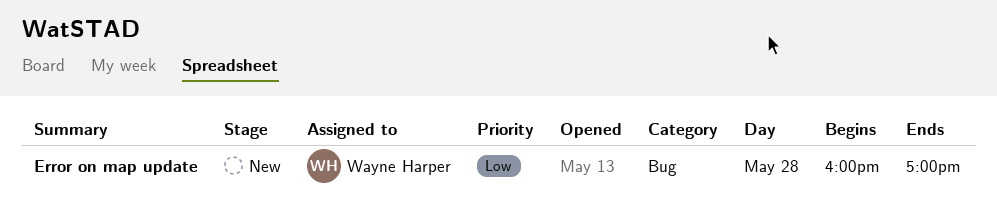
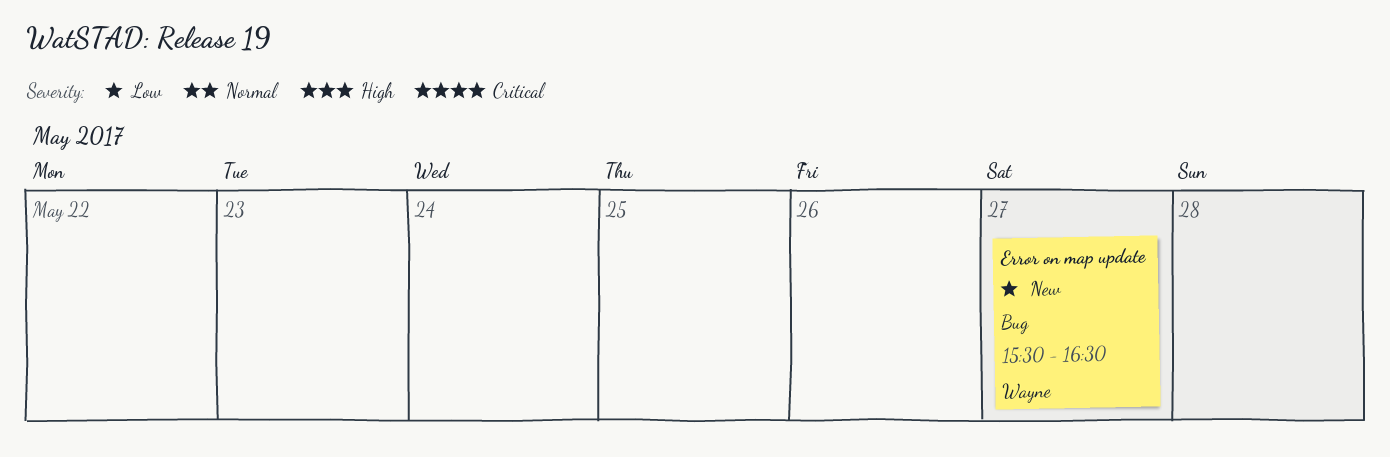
Error on map update, day: May 28 -> May 27
Error on map update, begins: 16:00 -> 15:30
Error on map update, ends: 17:00 -> 16:30

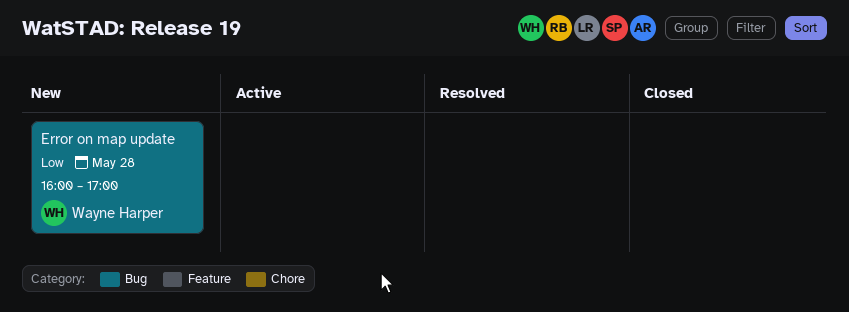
Error on map update, day: May 27 -> May 28
Error on map update, begins: 15:30 -> 16:00
Error on map update, ends: 16:30 -> 17:00

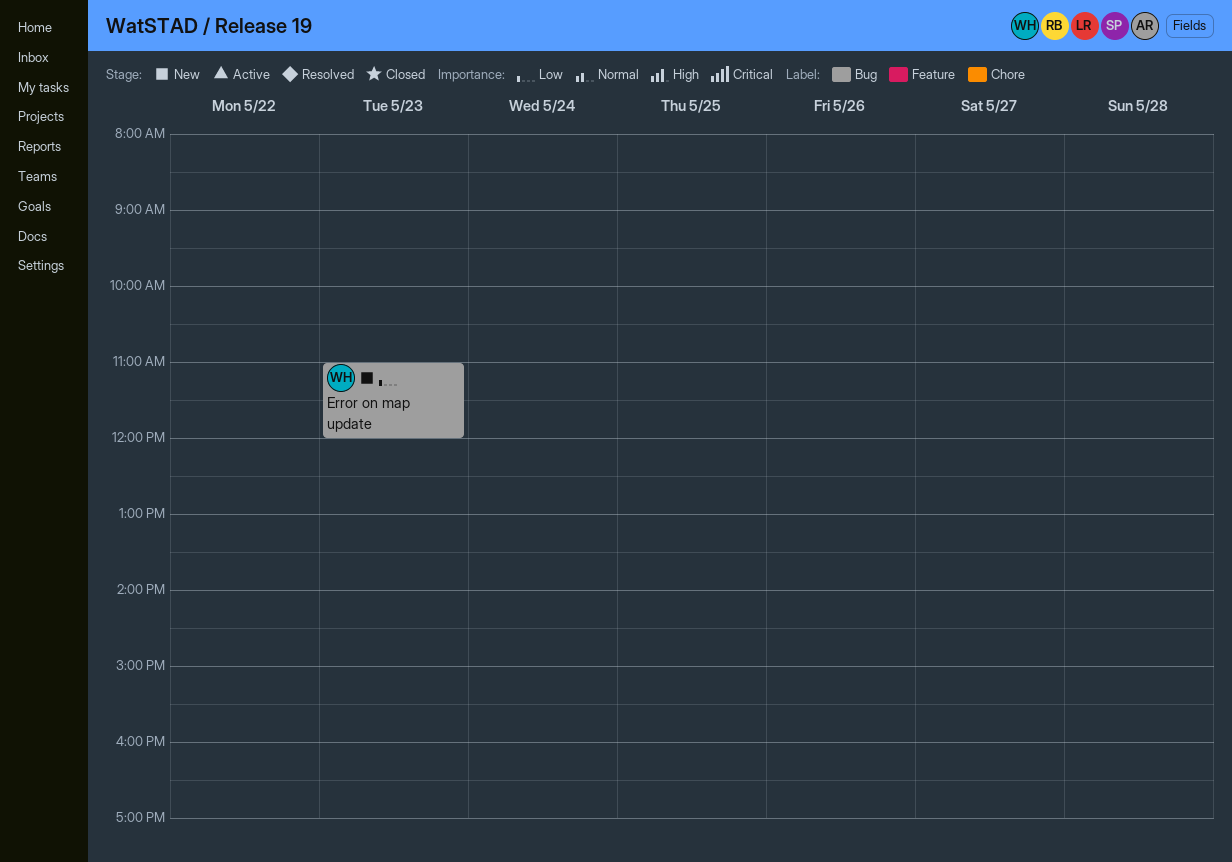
Error on map update, day: May 28 -> May 23
Error on map update, begins: 16:00 -> 11:00
Error on map update, ends: 17:00 -> 12:00

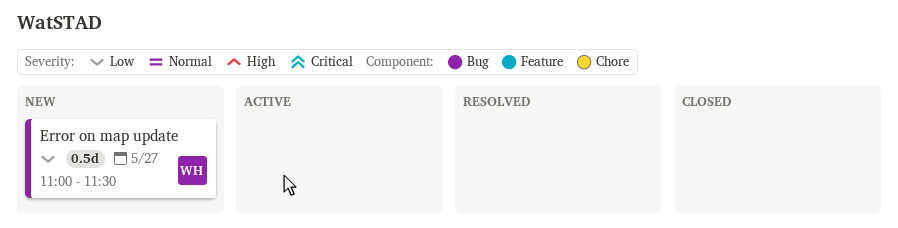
Error on map update, day: May 23 -> May 27
Error on map update, ends: 12:00 -> 11:30

